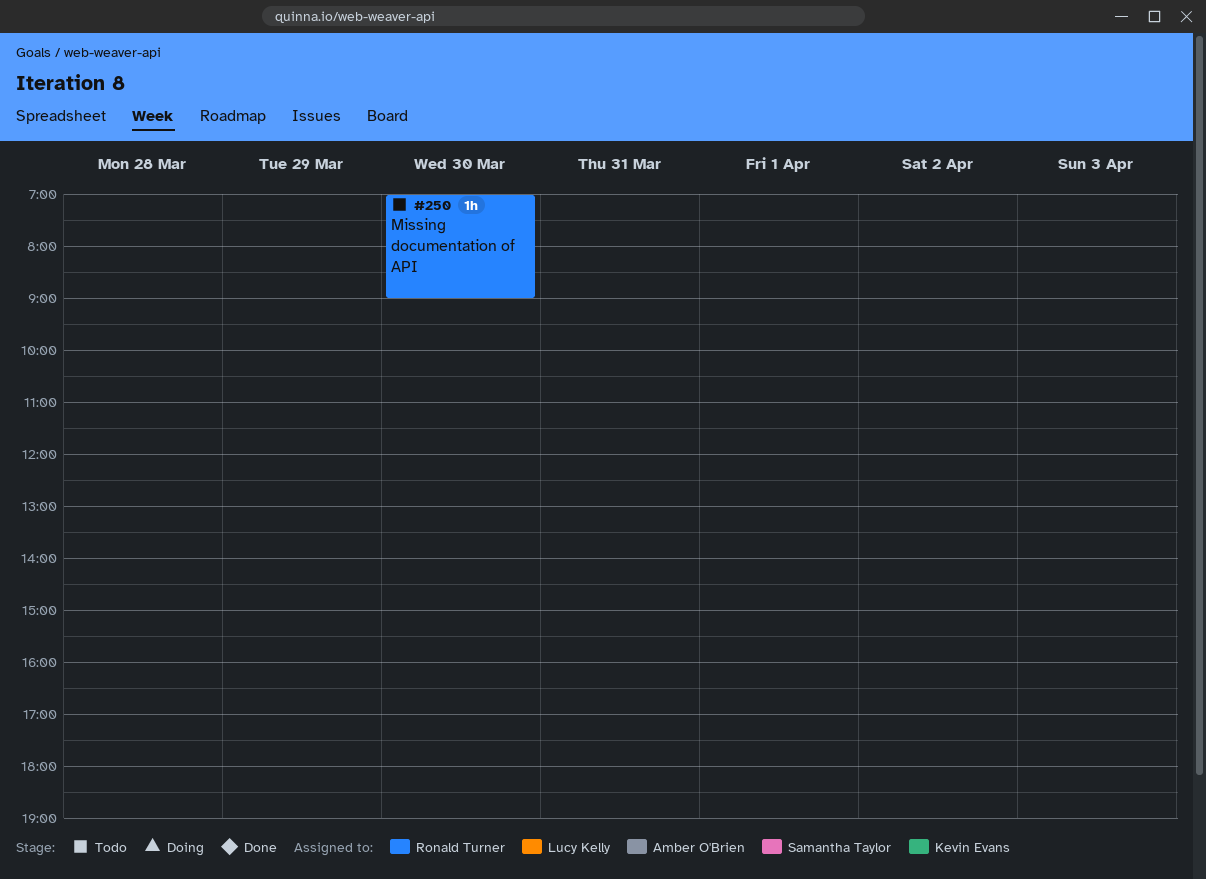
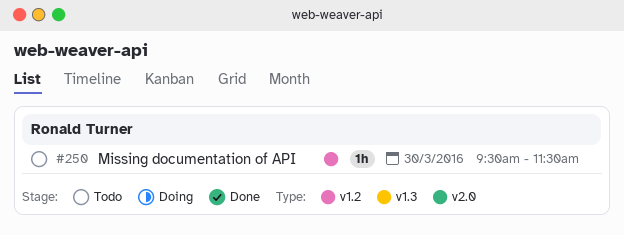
#250, begins: 07:00 -> 09:30
#250, ends: 09:00 -> 11:30

